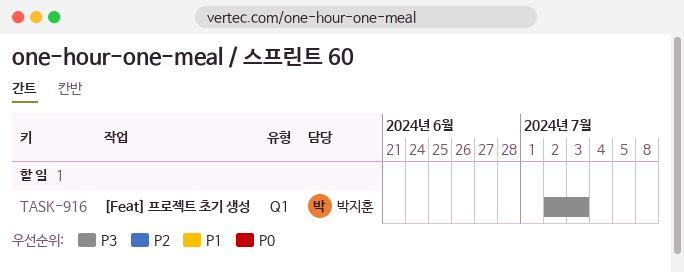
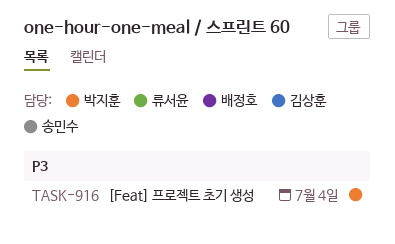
TASK-916, due: Jul 3 -> Jul 4

